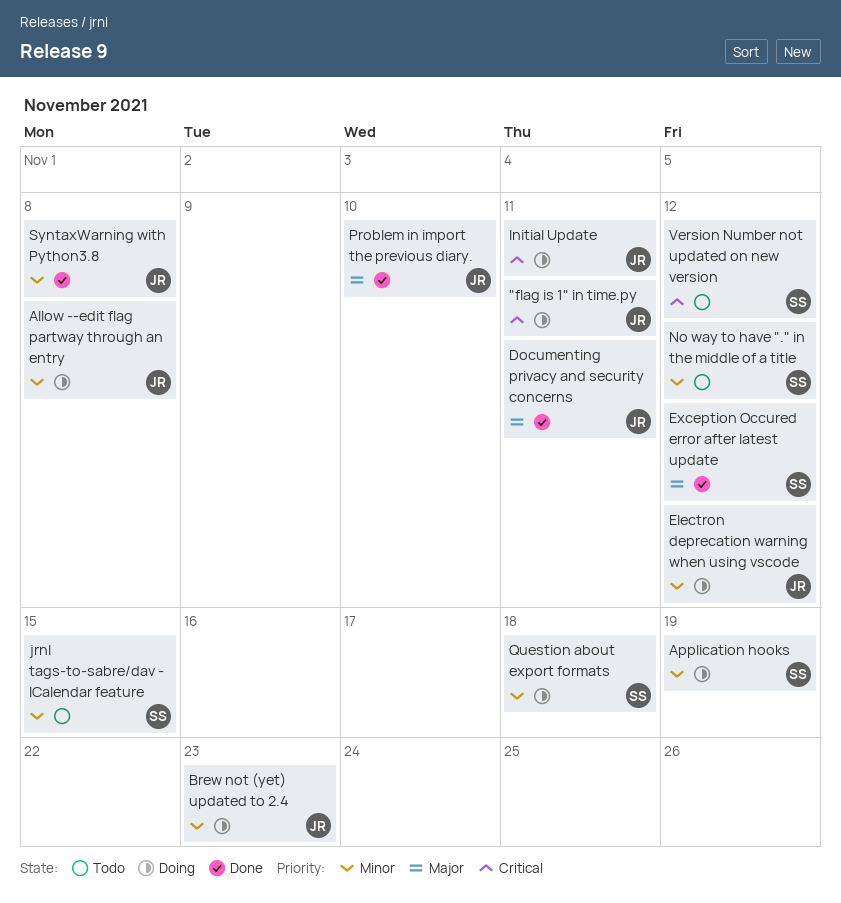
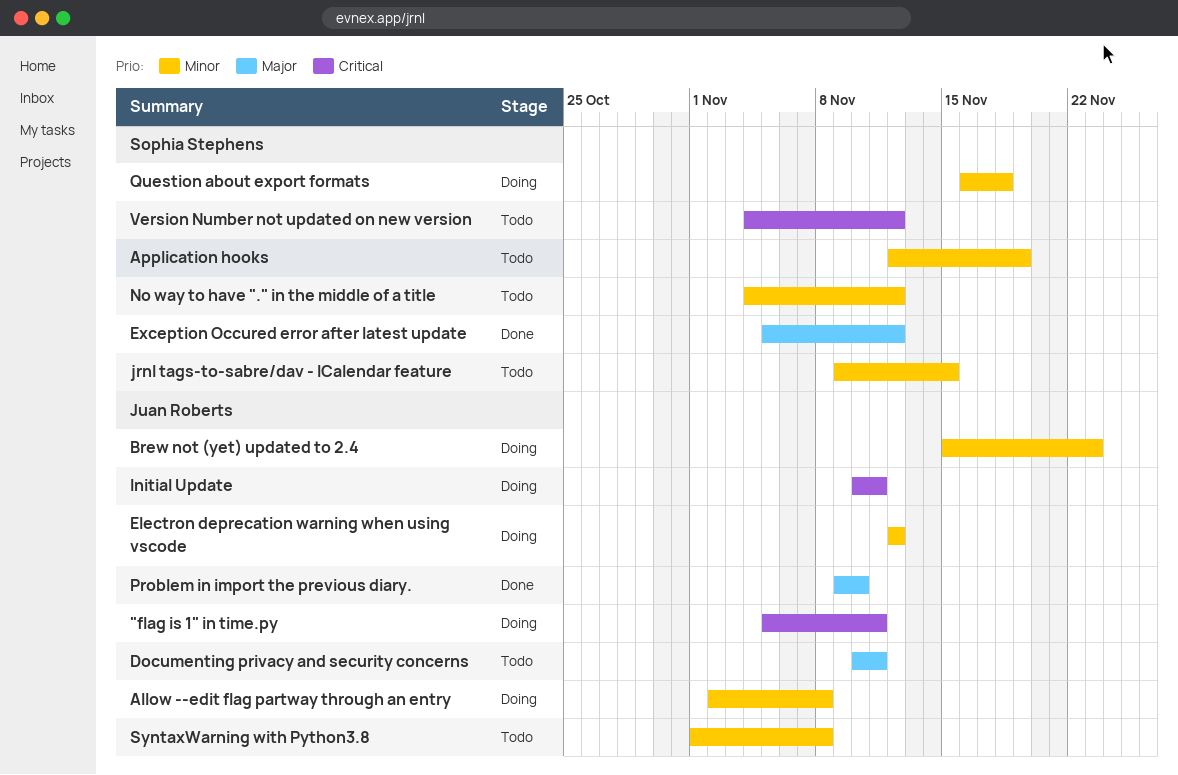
Application hooks, status: Doing -> Todo
Documenting privacy and security concerns, status: Done -> Todo
SyntaxWarning with Python3.8, status: Done -> Todo

